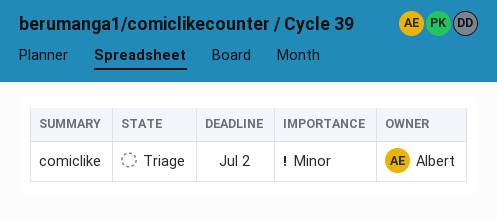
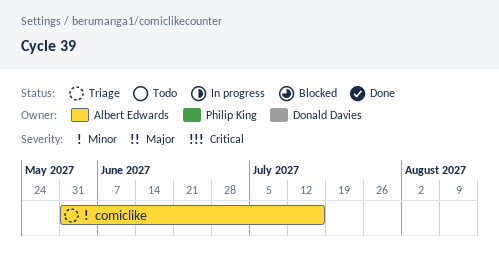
comiclike, due: Jul 2 -> Jul 16

